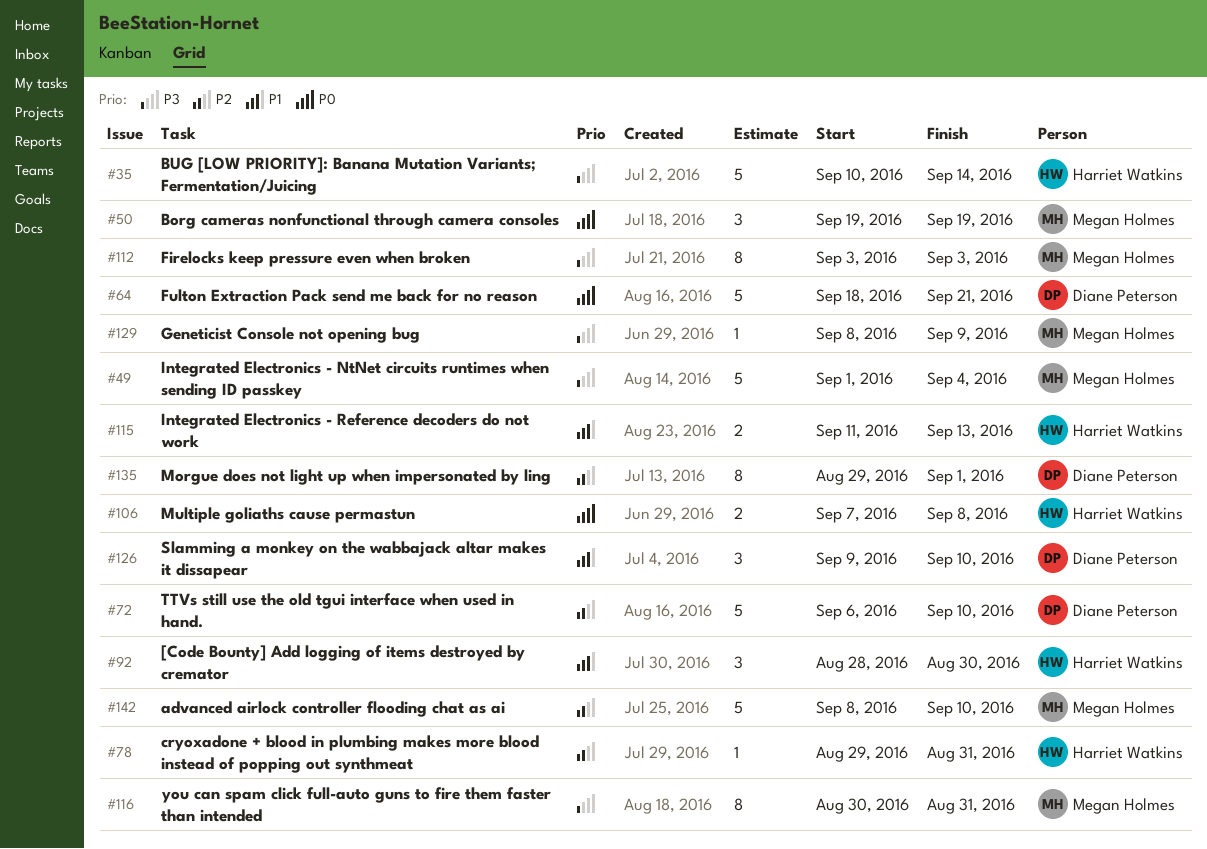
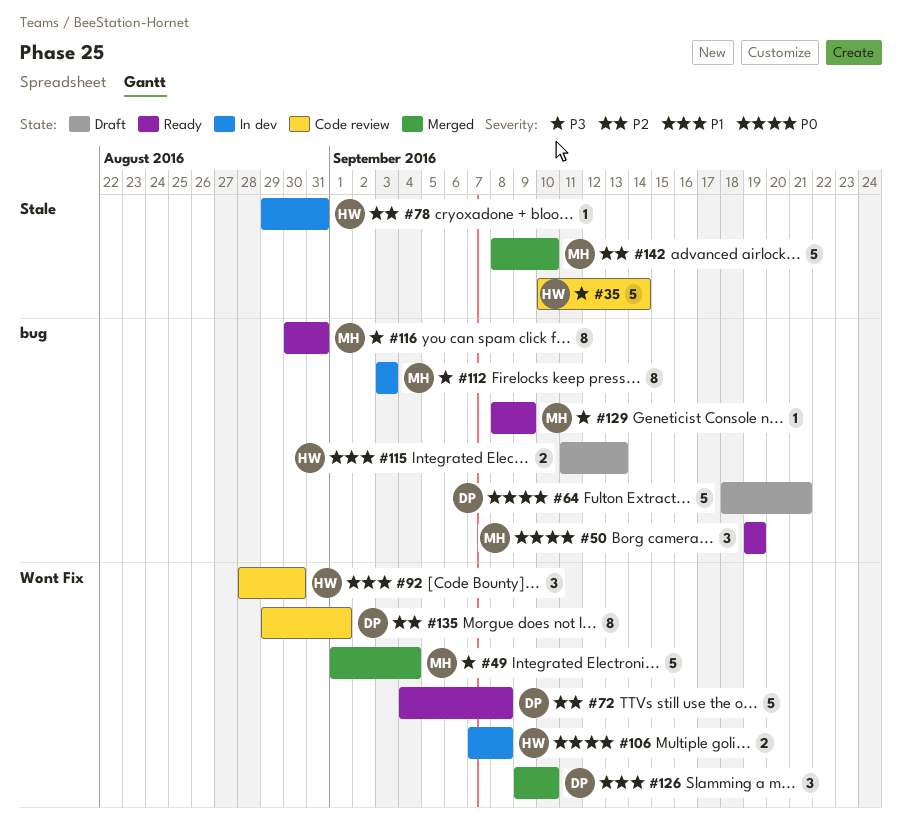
#72, start: Sep 6 -> Sep 4
#72, due: Sep 10 -> Sep 8

